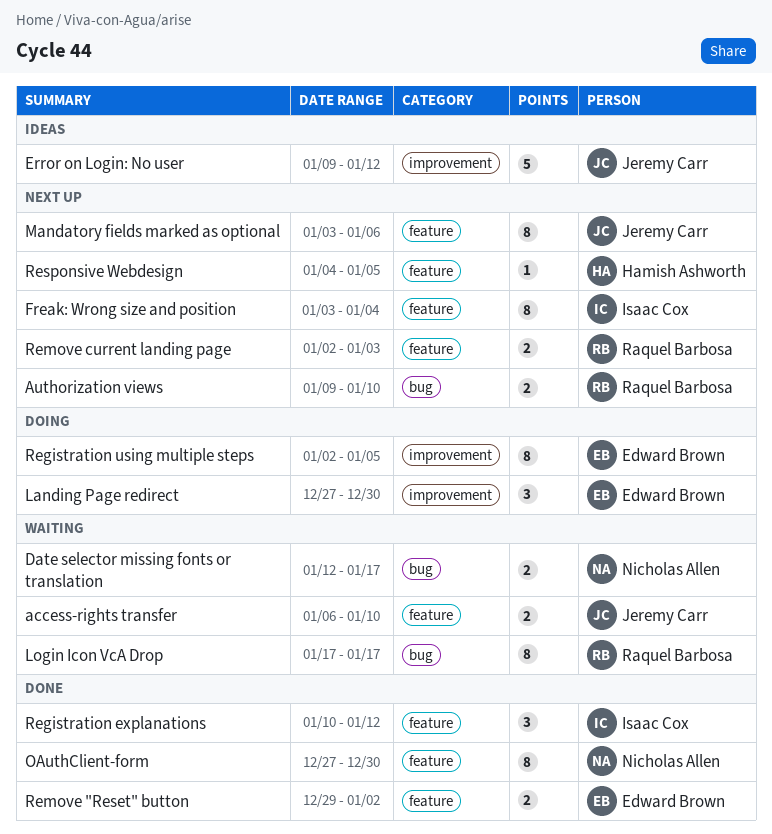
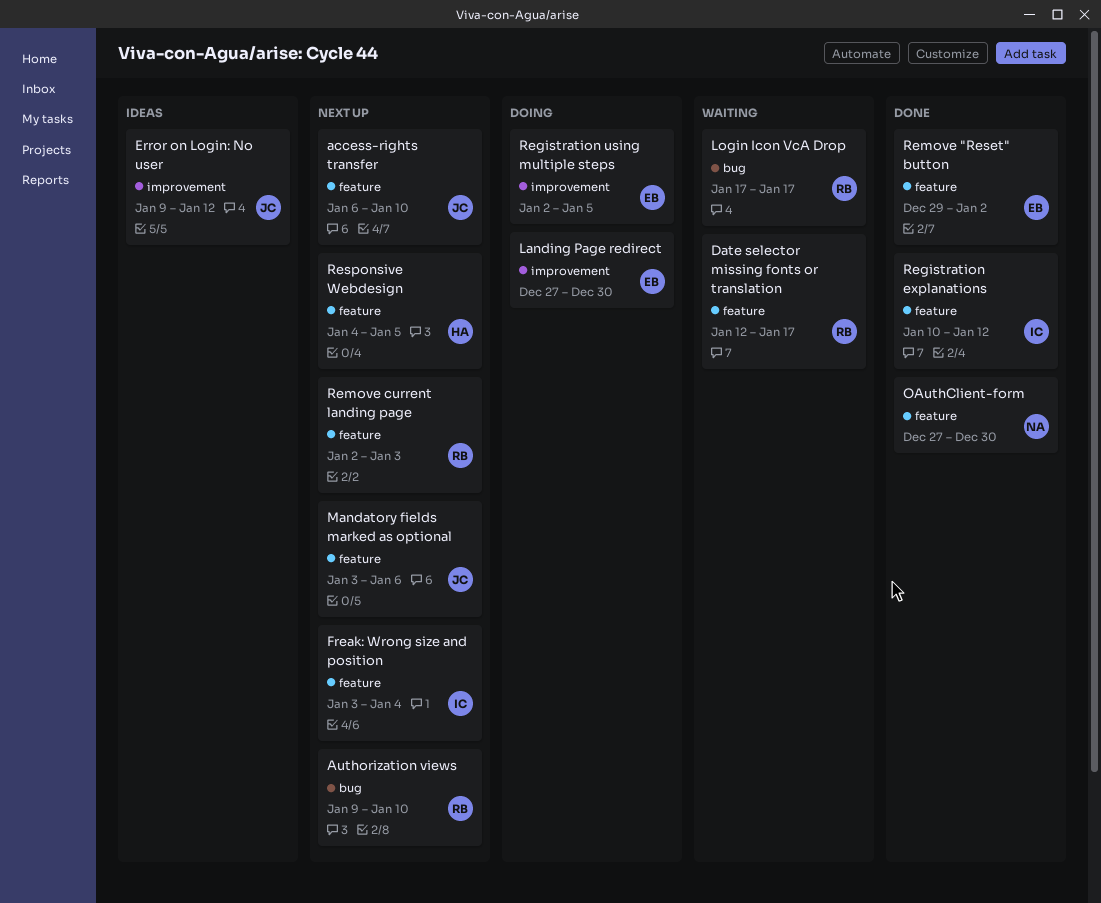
access-rights transfer, status: Waiting -> Next up
Date selector missing fonts or translation, owner: Nicholas Allen -> Raquel Barbosa
Date selector missing fonts or translation, label: bug -> feature

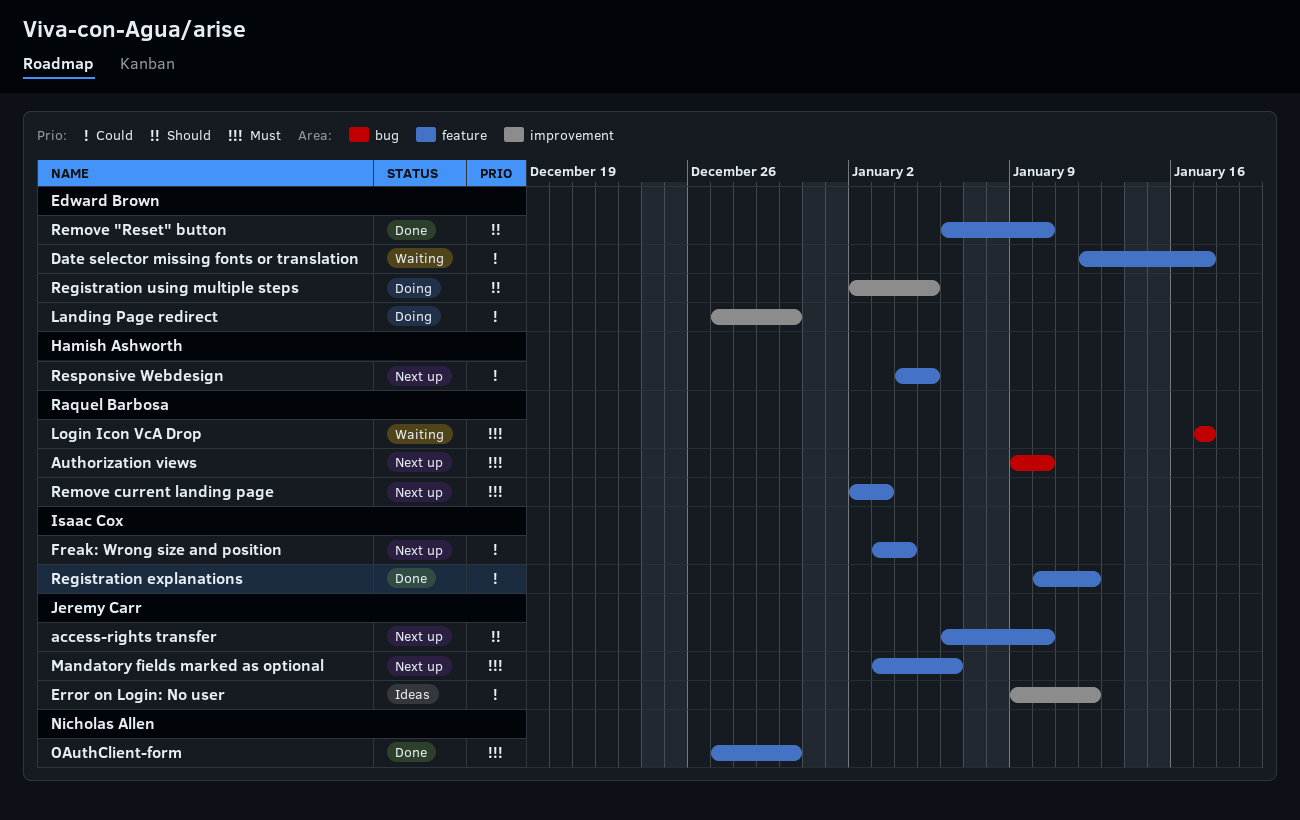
Date selector missing fonts or translation, owner: Raquel Barbosa -> Edward Brown
Remove "Reset" button, start: Dec 29 -> Jan 6
Remove "Reset" button, due: Jan 2 -> Jan 10

